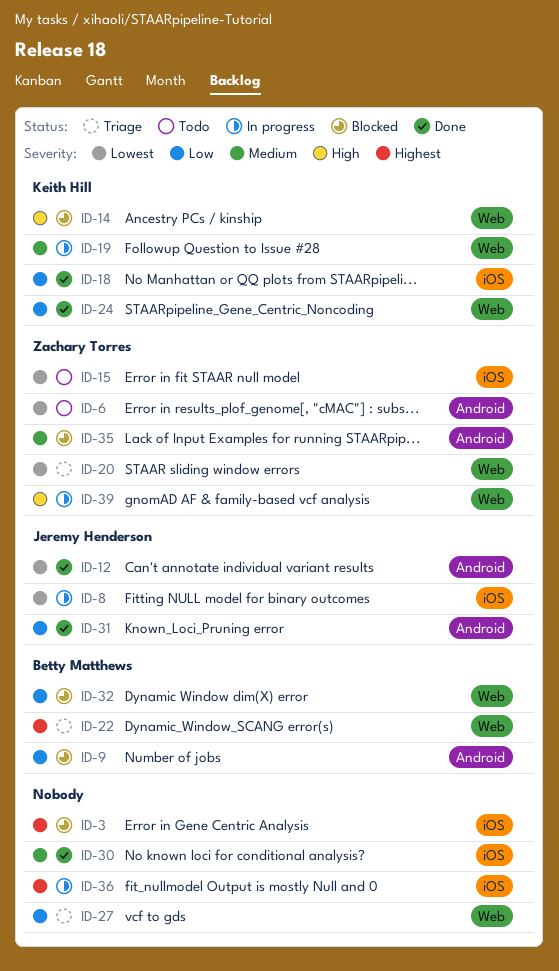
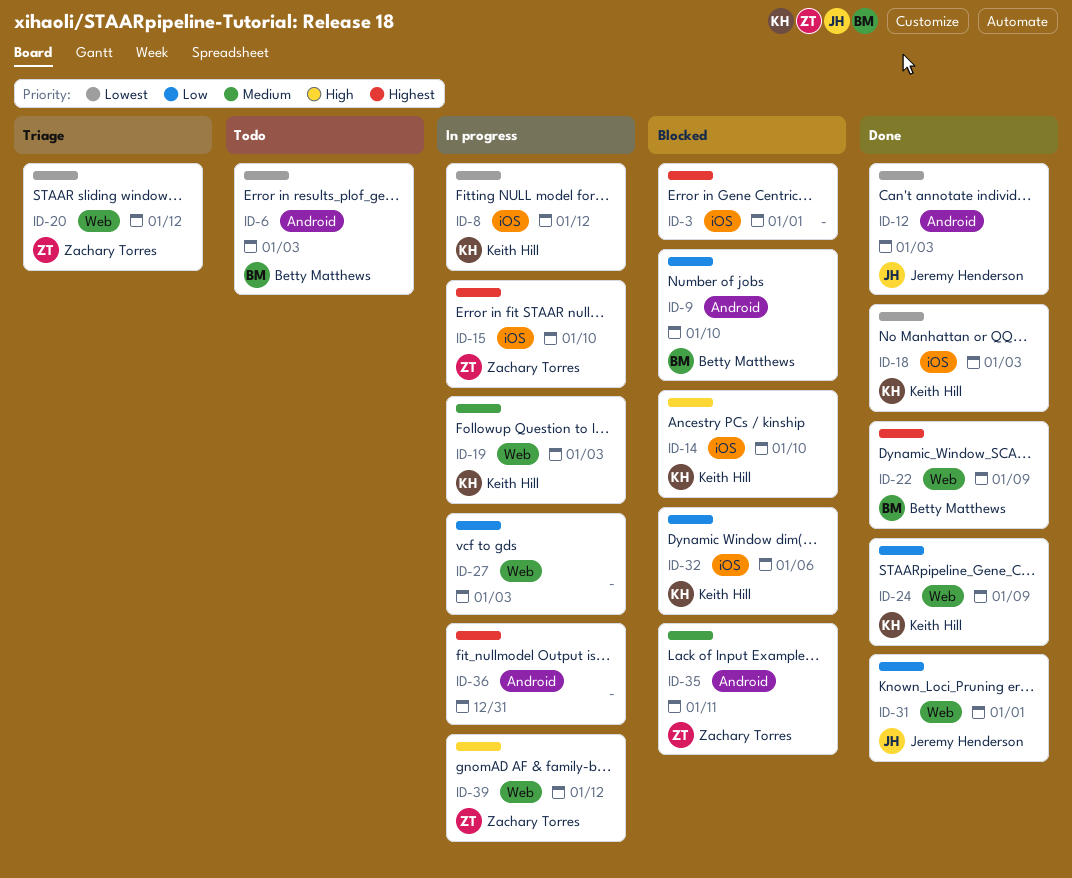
ID-6, owner: Zachary Torres -> Betty Matthews
ID-8, owner: Jeremy Henderson -> Keith Hill
ID-14, label: Web -> iOS
ID-15, status: Todo -> In progress
ID-15, priority: Lowest -> Highest
ID-18, priority: Low -> Lowest
ID-22, status: Triage -> Done
ID-27, status: Triage -> In progress
ID-30: present -> none
ID-31, label: Android -> Web
ID-32, owner: Betty Matthews -> Keith Hill
ID-32, label: Web -> iOS
ID-36, label: iOS -> Android

